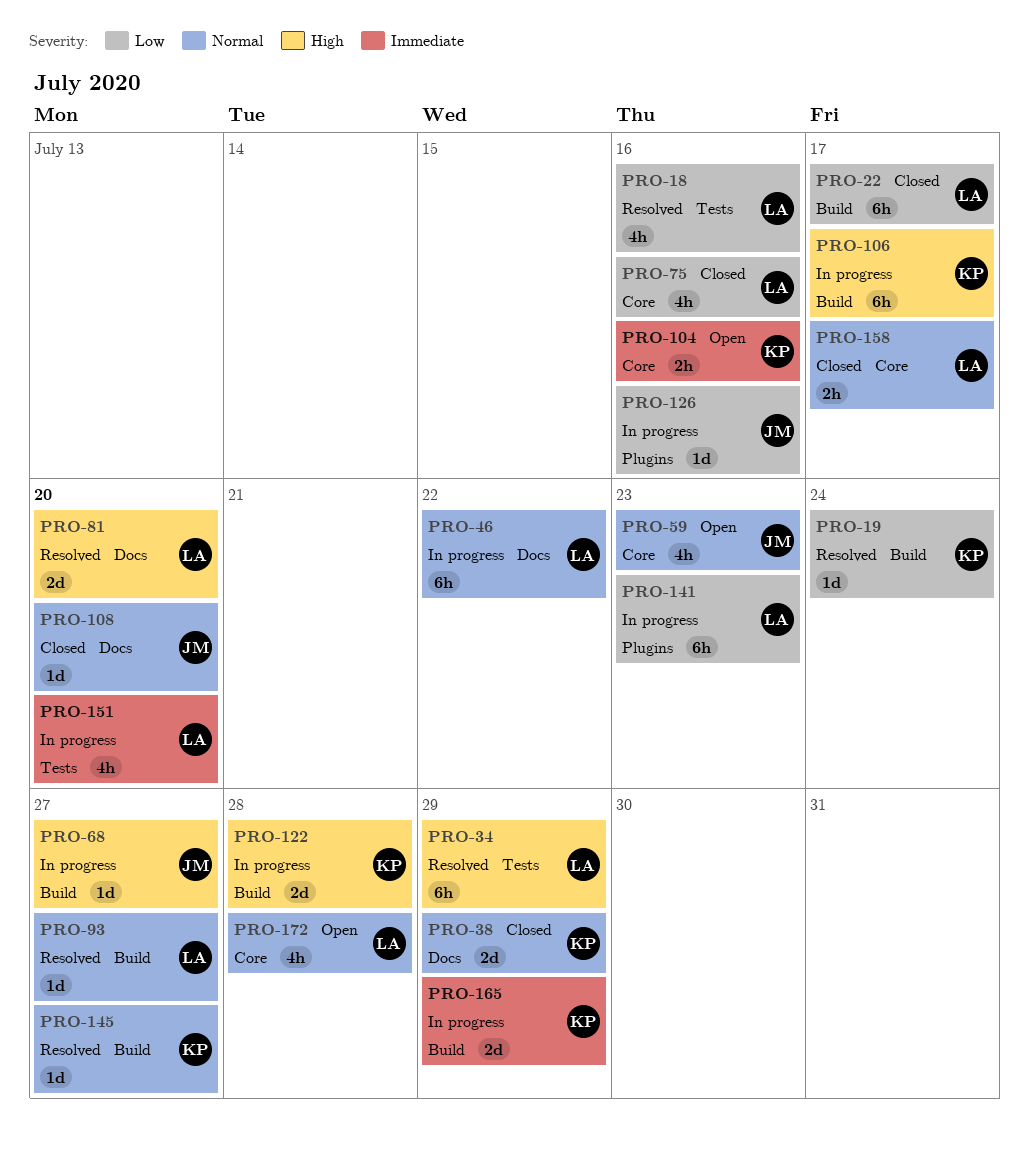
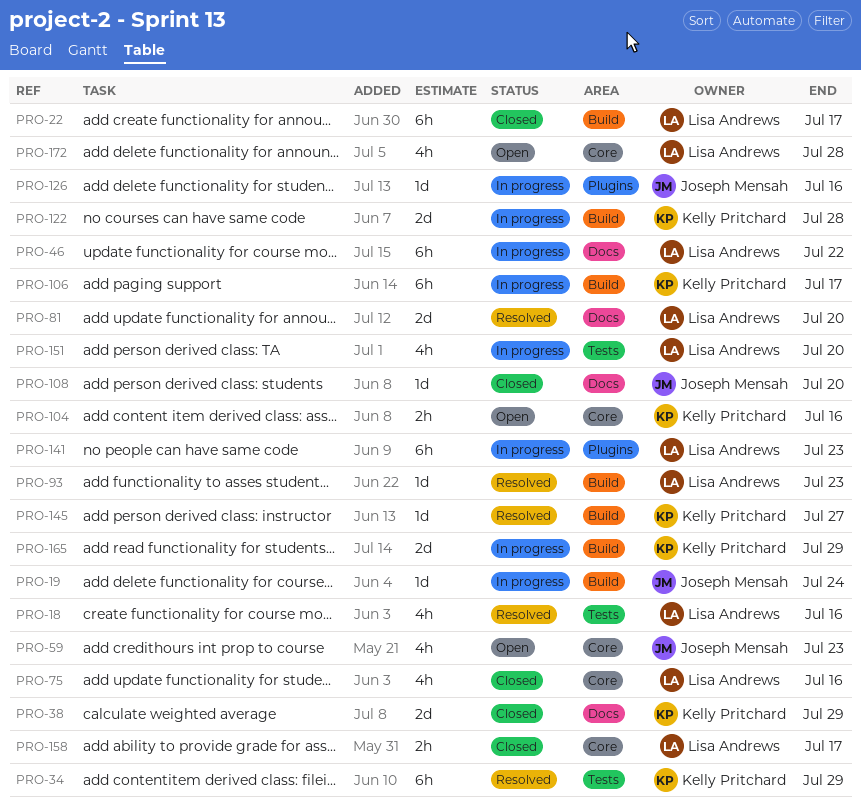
PRO-19, status: Resolved -> In progress
PRO-19, owner: Kelly Pritchard -> Joseph Mensah
PRO-34, owner: Lisa Andrews -> Kelly Pritchard
PRO-68: present -> none
PRO-93, due: Jul 27 -> Jul 23

